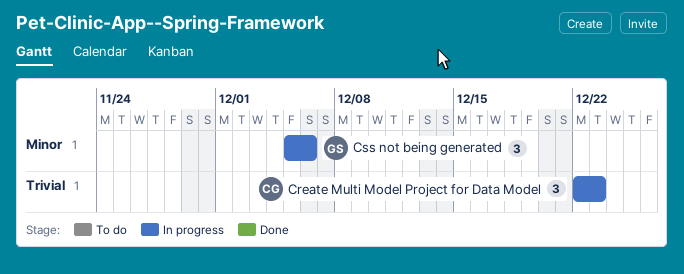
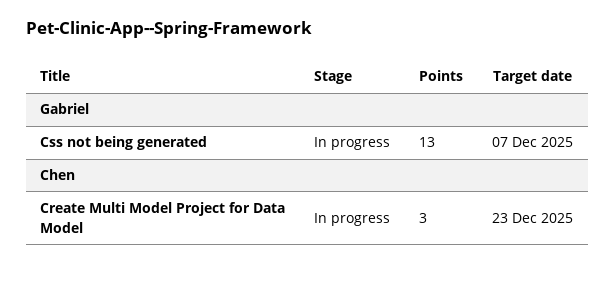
Css not being generated, estimate: 3 -> 13
Css not being generated, due: Dec 6 -> Dec 7

